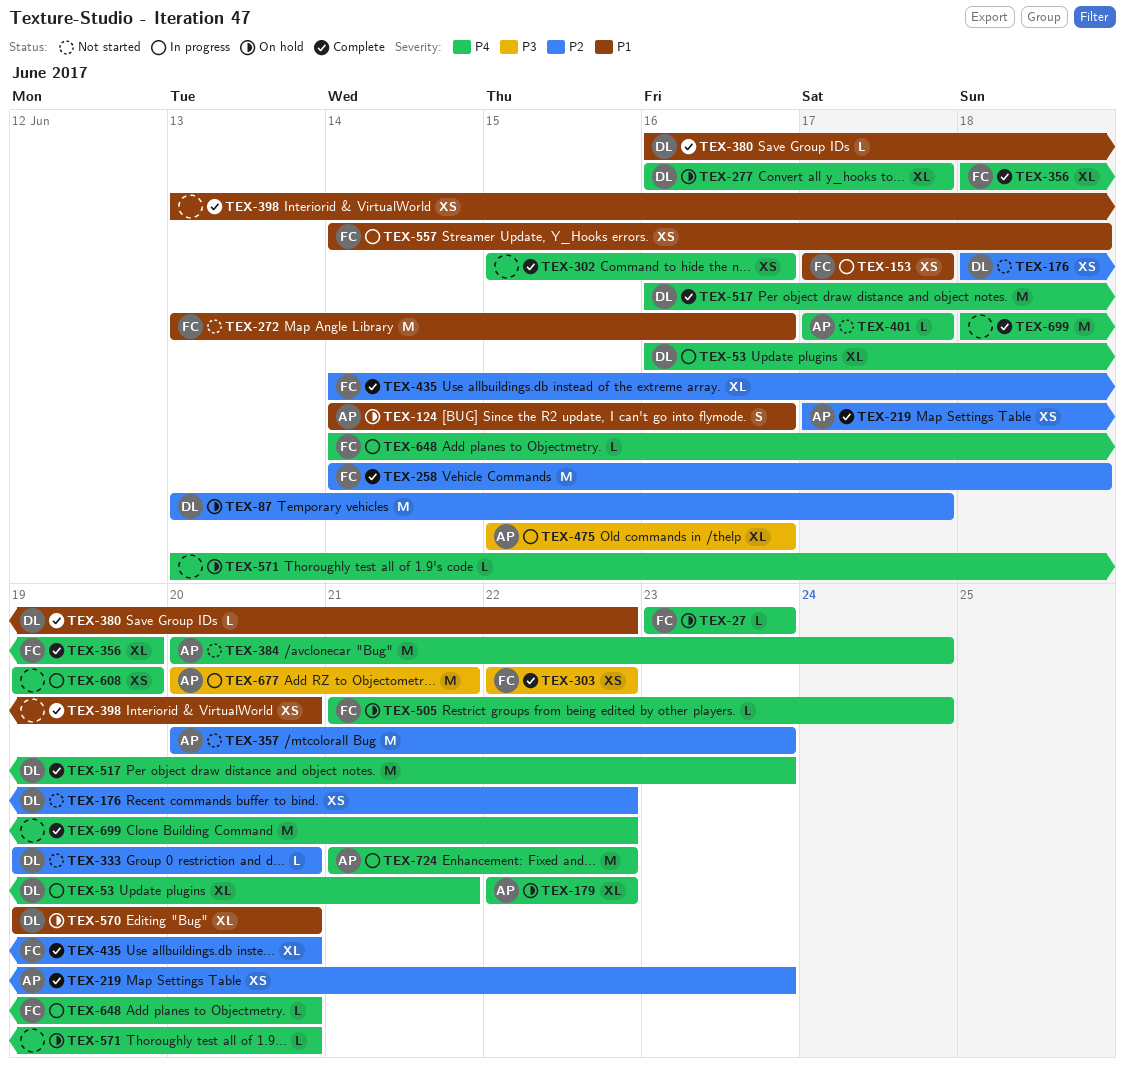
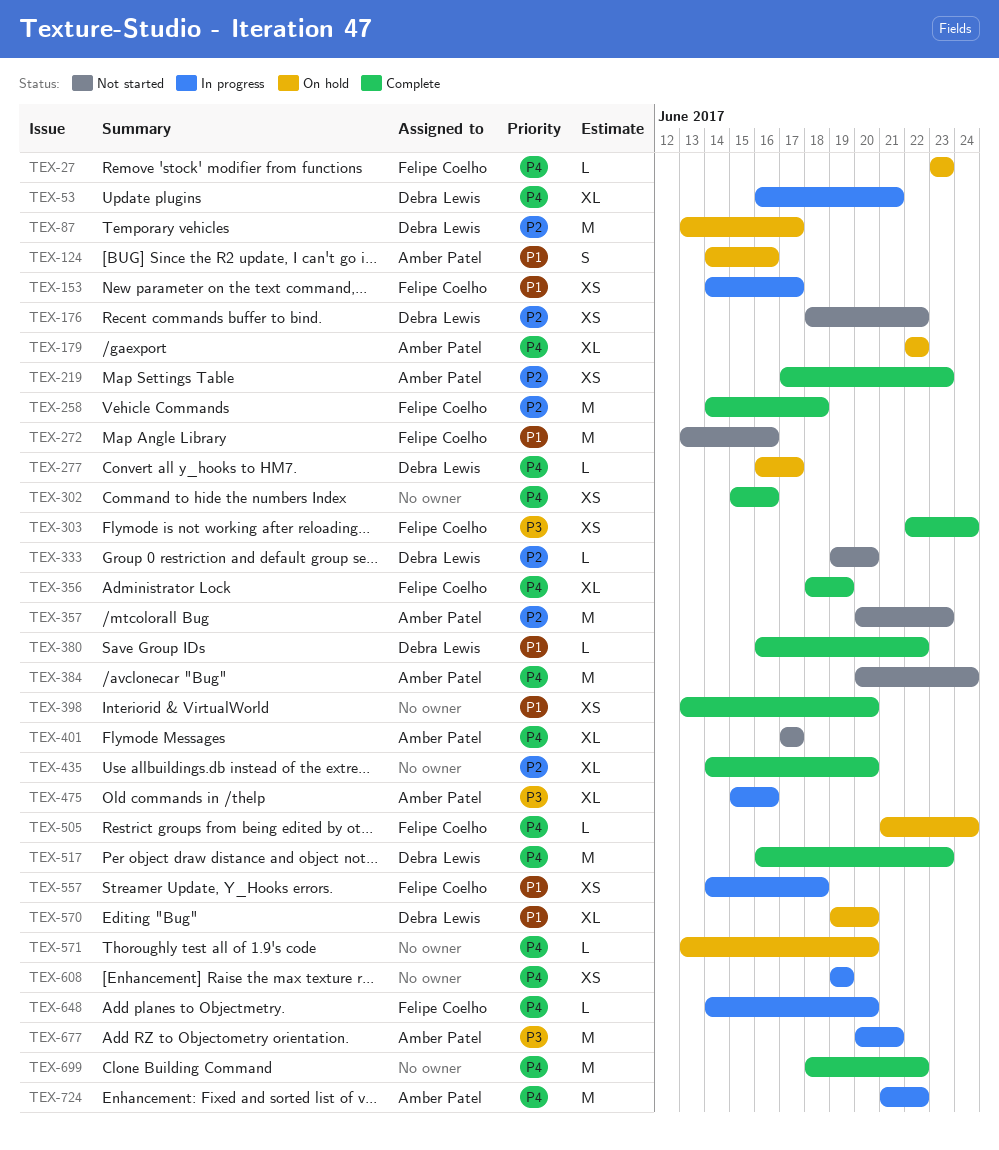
TEX-153, start: Jun 17 -> Jun 14
TEX-277, estimate: XL -> L
TEX-303, due: Jun 22 -> Jun 24
TEX-401, estimate: L -> XL
TEX-435, owner: Felipe Coelho -> none

